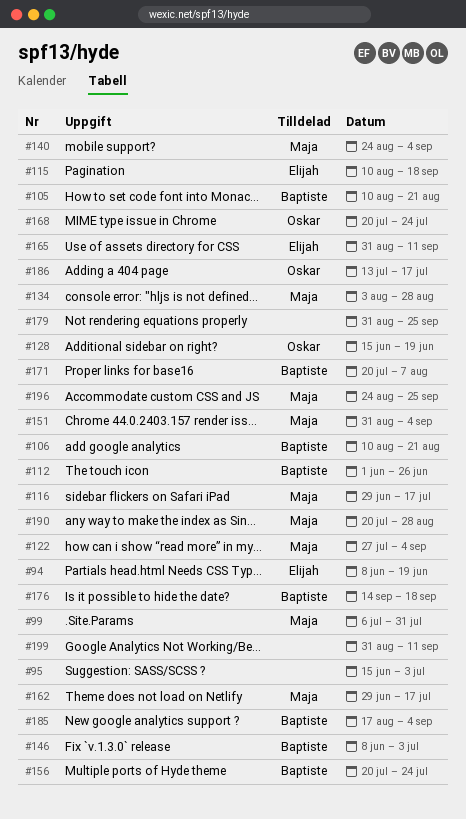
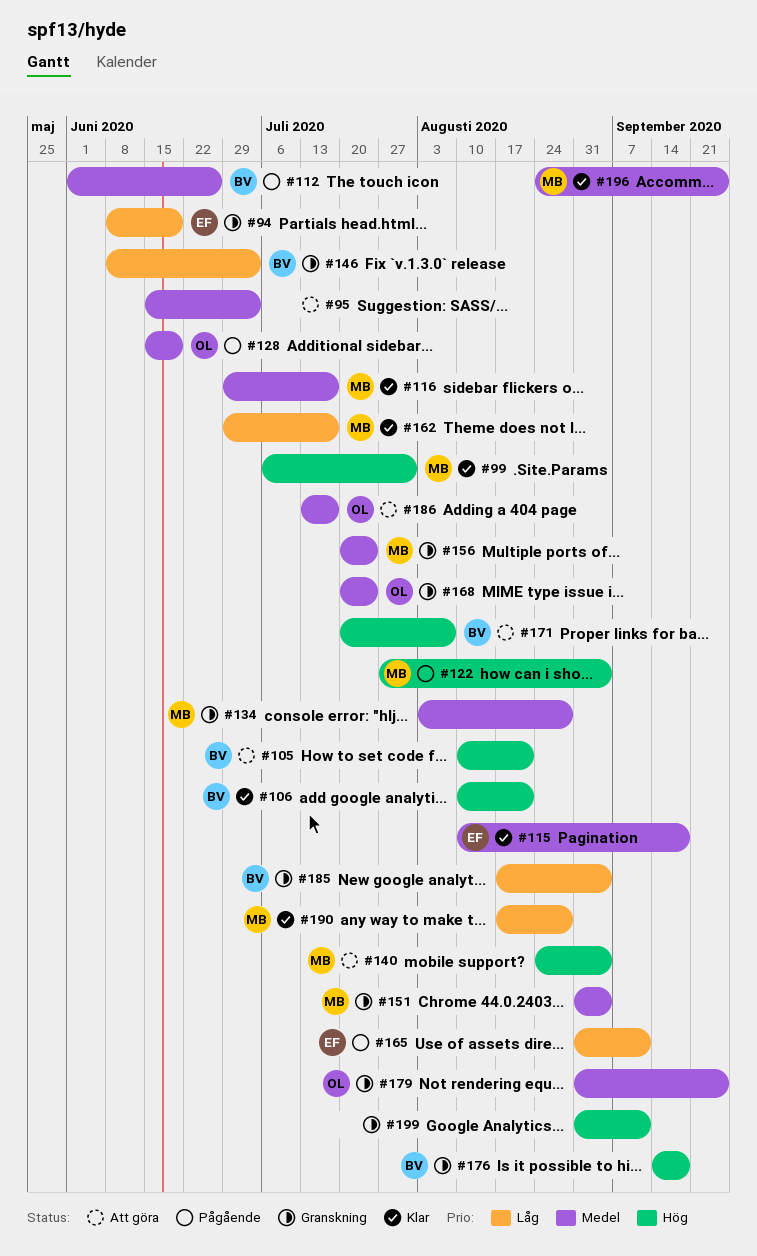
#156, owner: Baptiste -> Maja
#179, owner: none -> Oskar
#190, start: Jul 20 -> Aug 17

